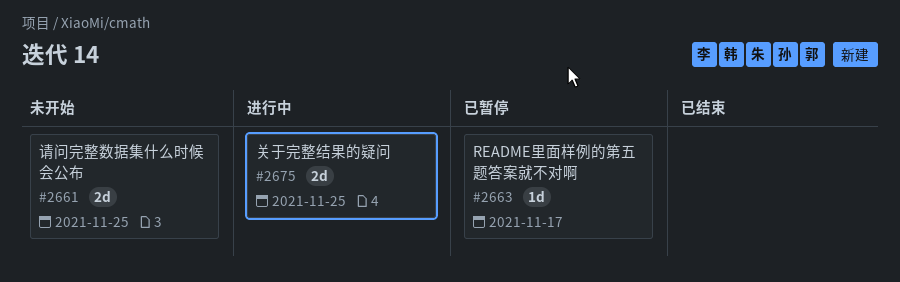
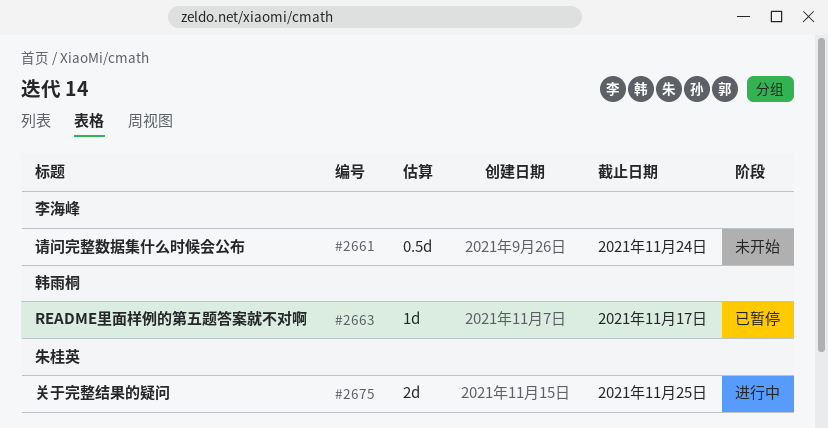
#2661, estimate: 2d -> 0.5d
#2661, due: Nov 25 -> Nov 24

